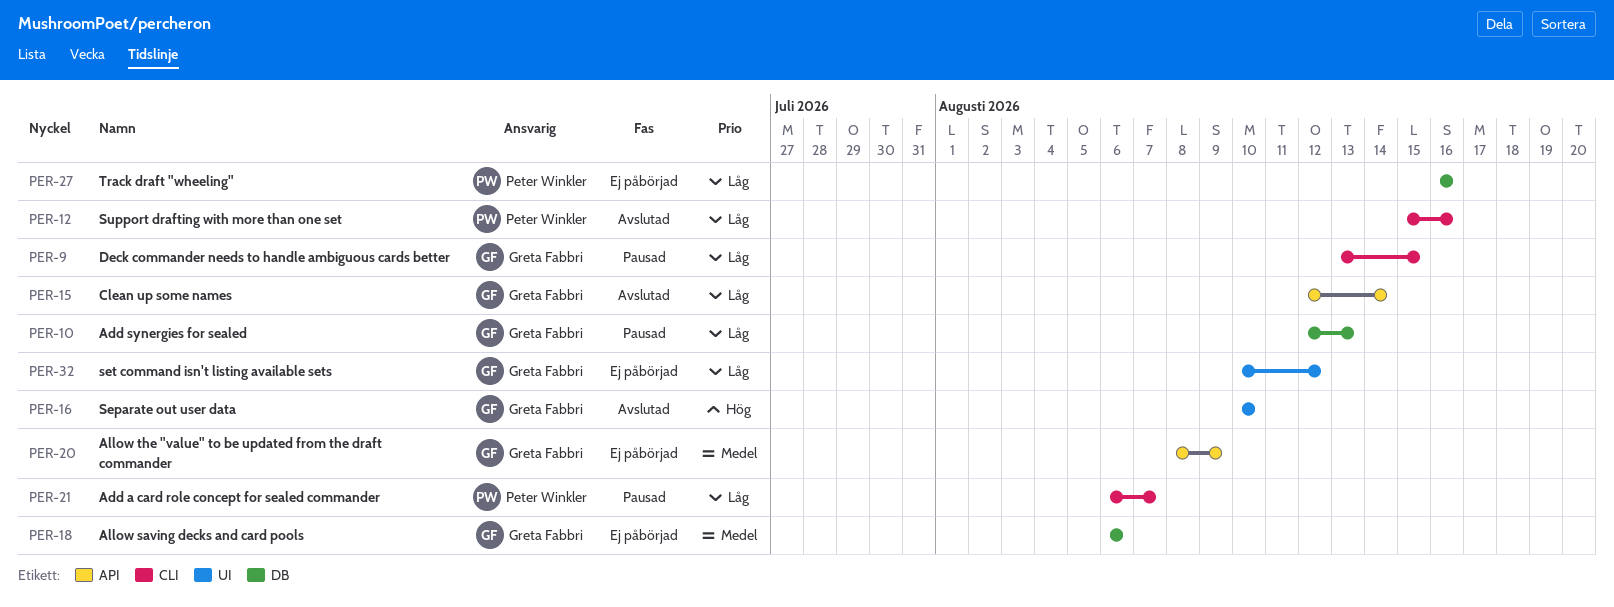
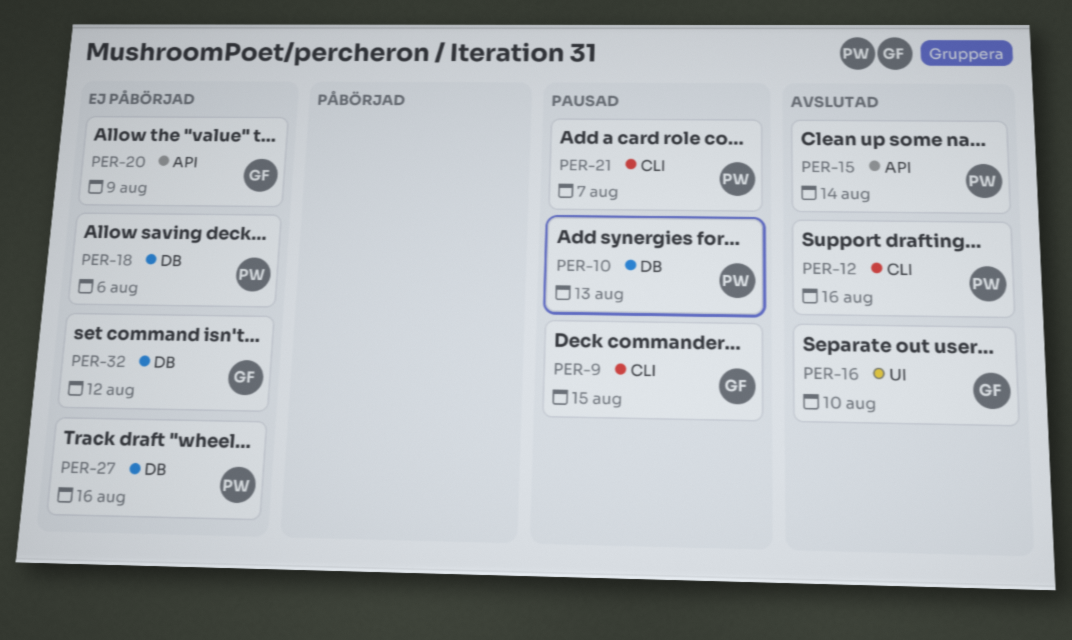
PER-10, owner: Greta Fabbri -> Peter Winkler
PER-15, owner: Greta Fabbri -> Peter Winkler
PER-18, owner: Greta Fabbri -> Peter Winkler
PER-32, label: UI -> DB

